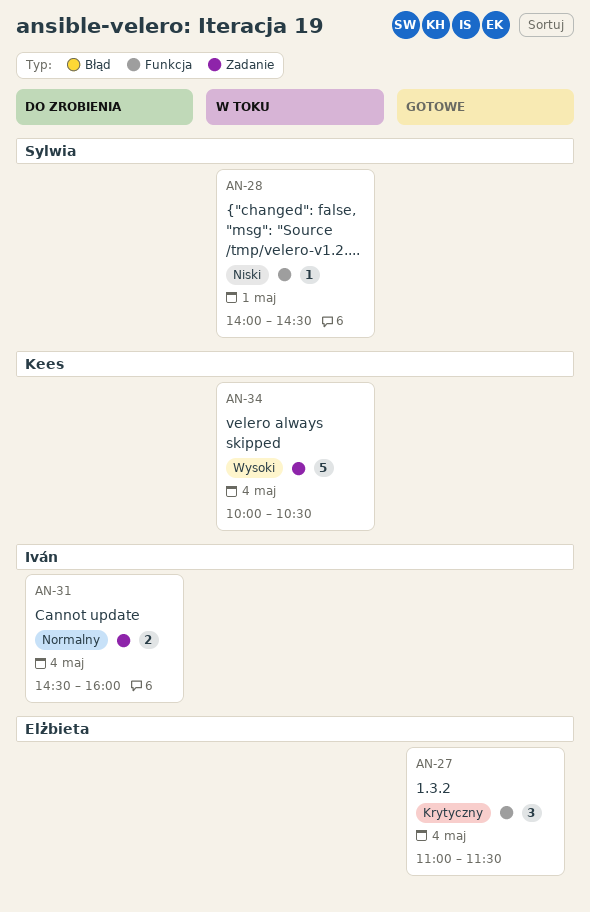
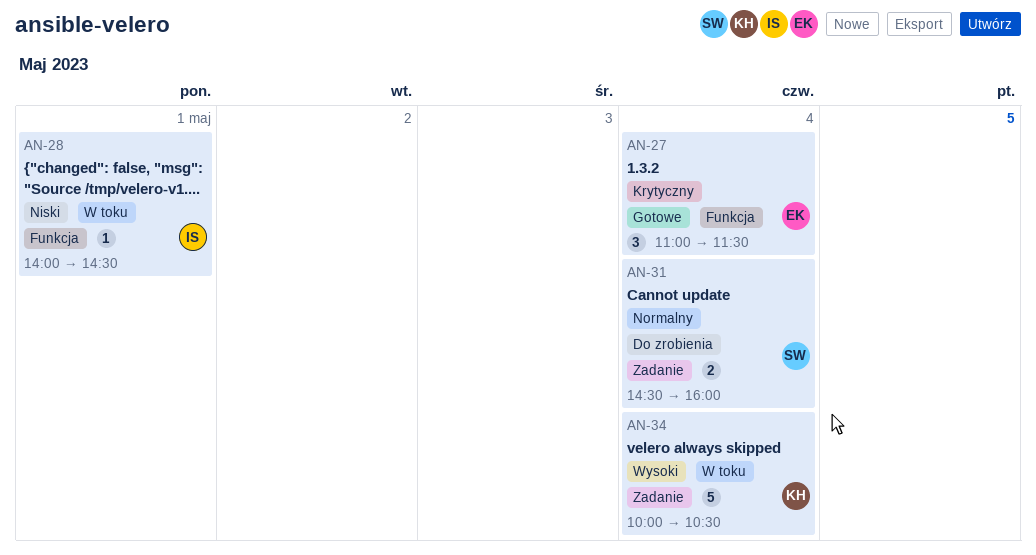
AN-28, owner: Sylwia -> Iván
AN-31, owner: Iván -> Sylwia

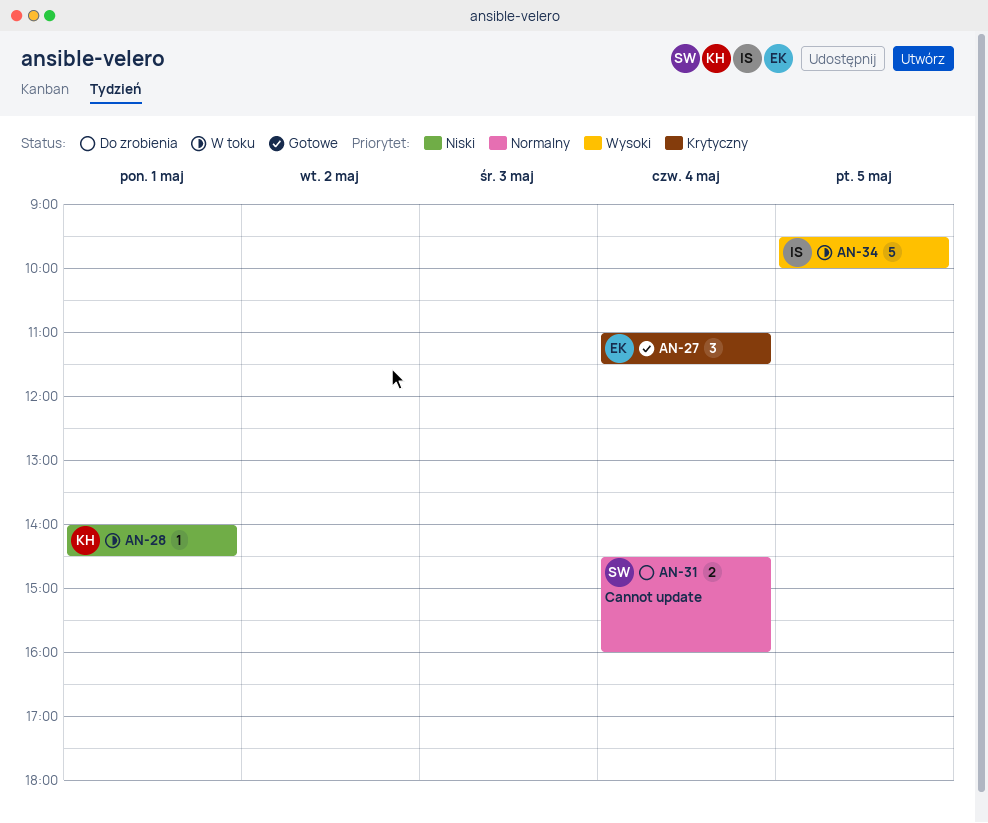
AN-28, owner: IS -> KH
AN-34, owner: KH -> IS
AN-34, day: May 4 -> May 5
AN-34, begins: 10:00 -> 09:30
AN-34, ends: 10:30 -> 10:00

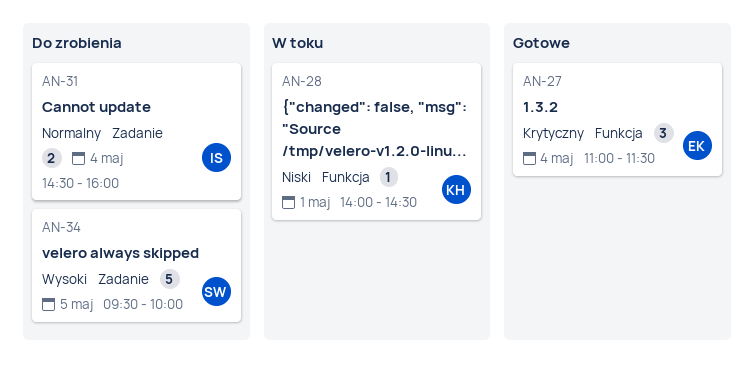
AN-31, owner: SW -> IS
AN-34, status: W toku -> Do zrobienia
AN-34, owner: IS -> SW

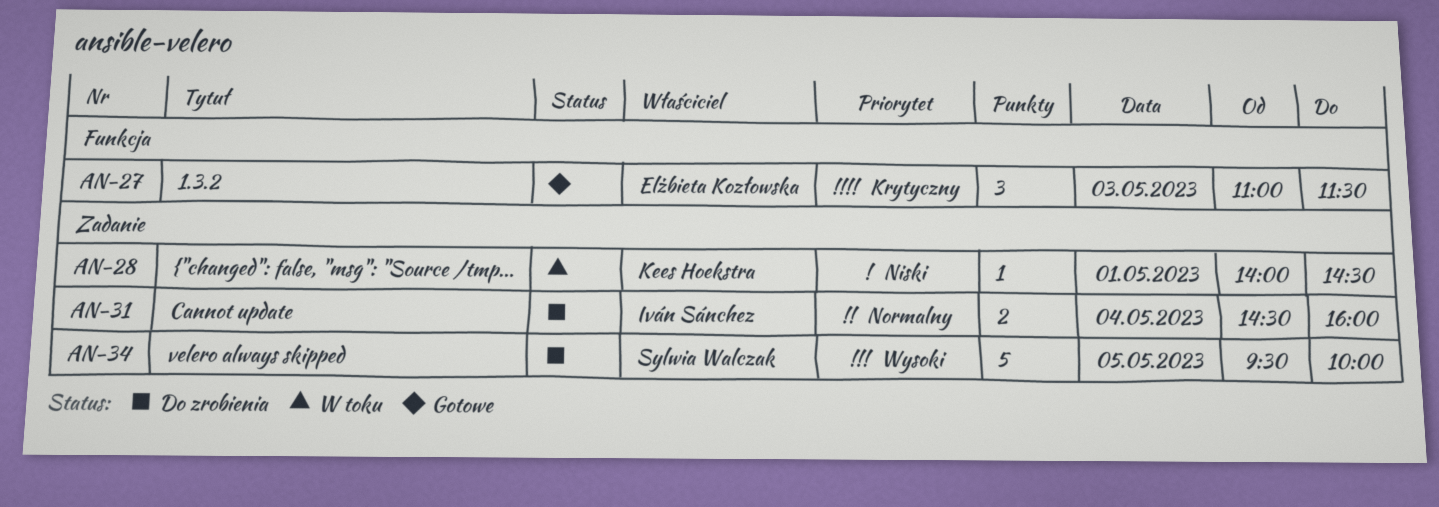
AN-27, day: May 4 -> May 3
AN-28, label: Funkcja -> Zadanie

